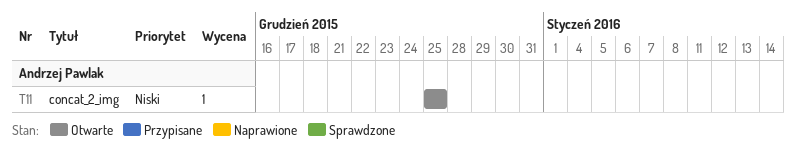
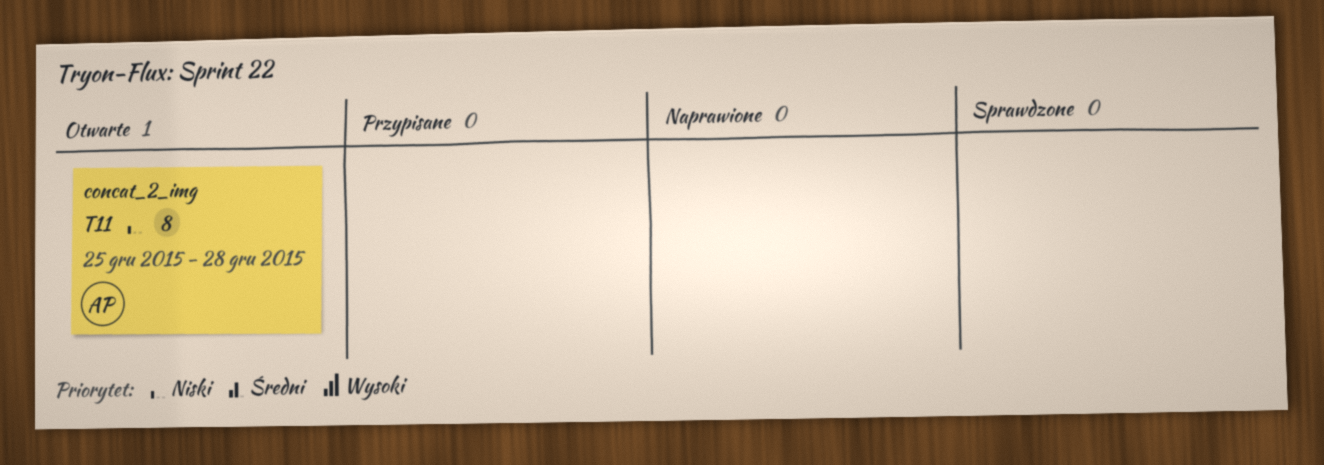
T11, estimate: 1 -> 8
T11, due: Dec 25 -> Dec 28

